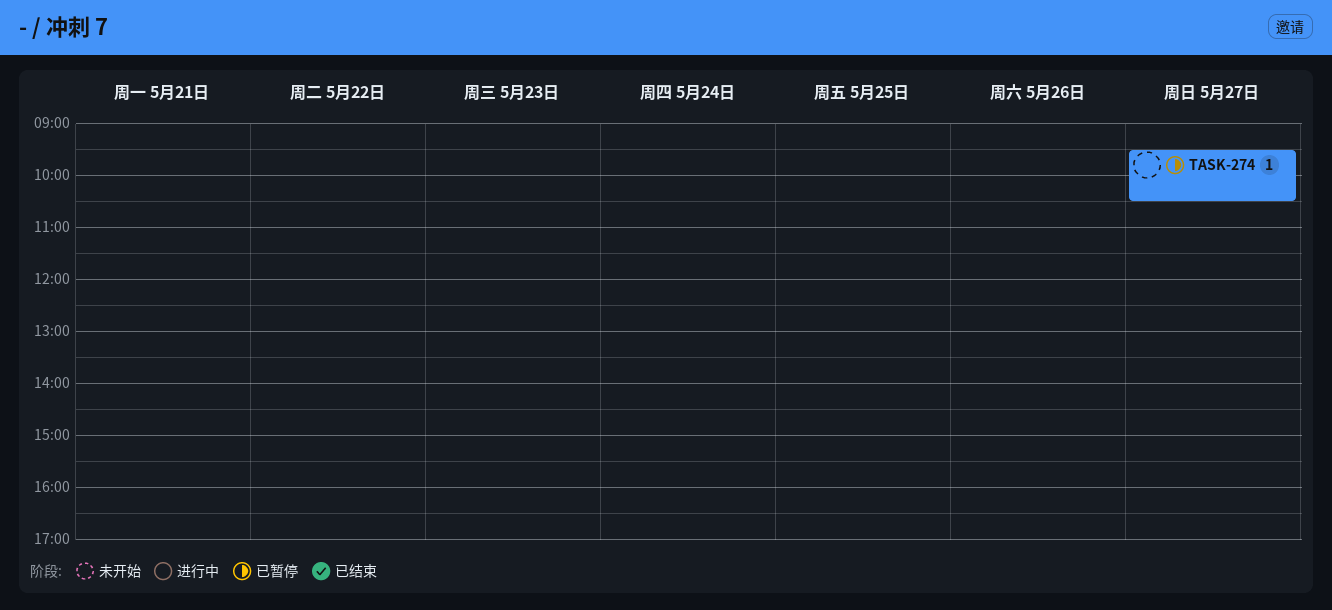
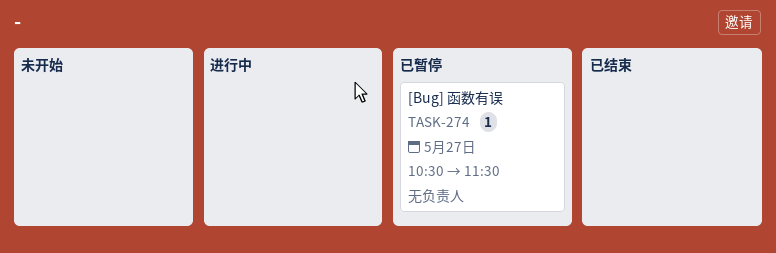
TASK-274, begins: 09:30 -> 10:30
TASK-274, ends: 10:30 -> 11:30

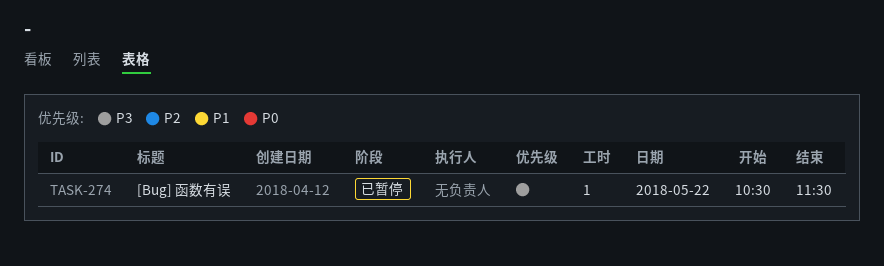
TASK-274, day: May 27 -> May 22

